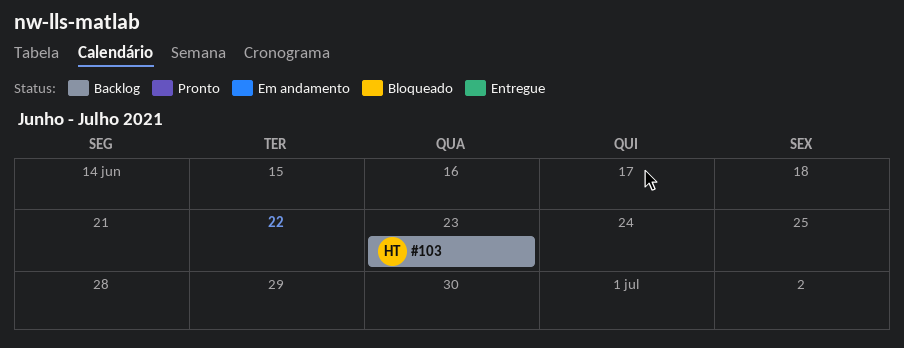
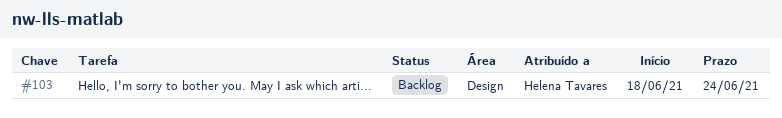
#103, start: Jun 23 -> Jun 18
#103, due: Jun 23 -> Jun 24

